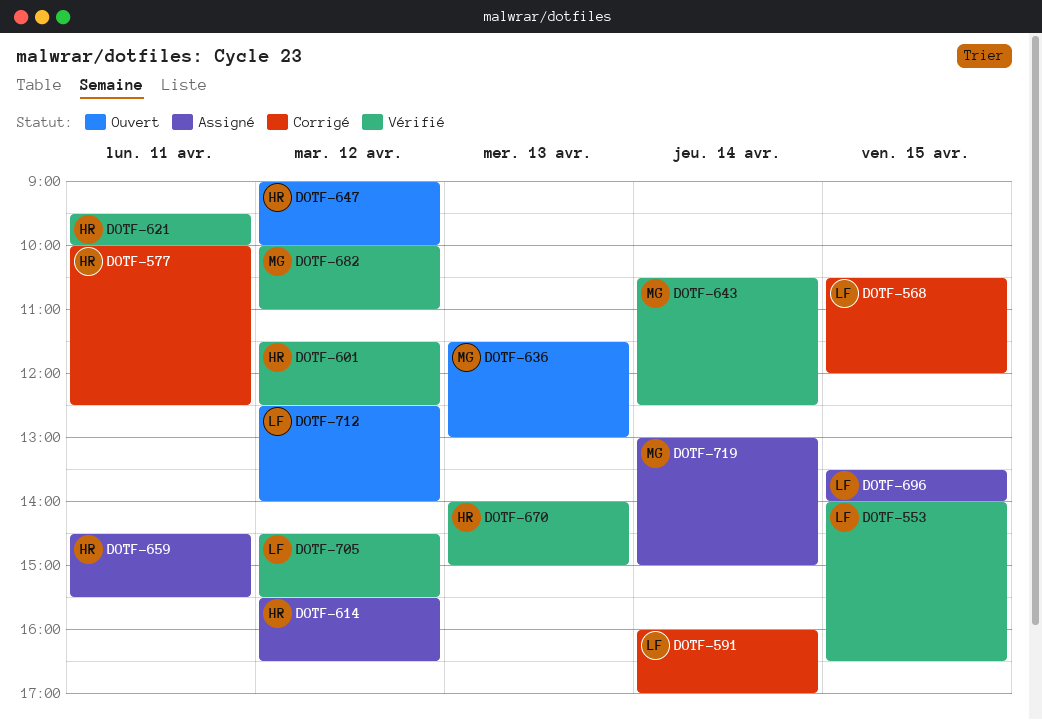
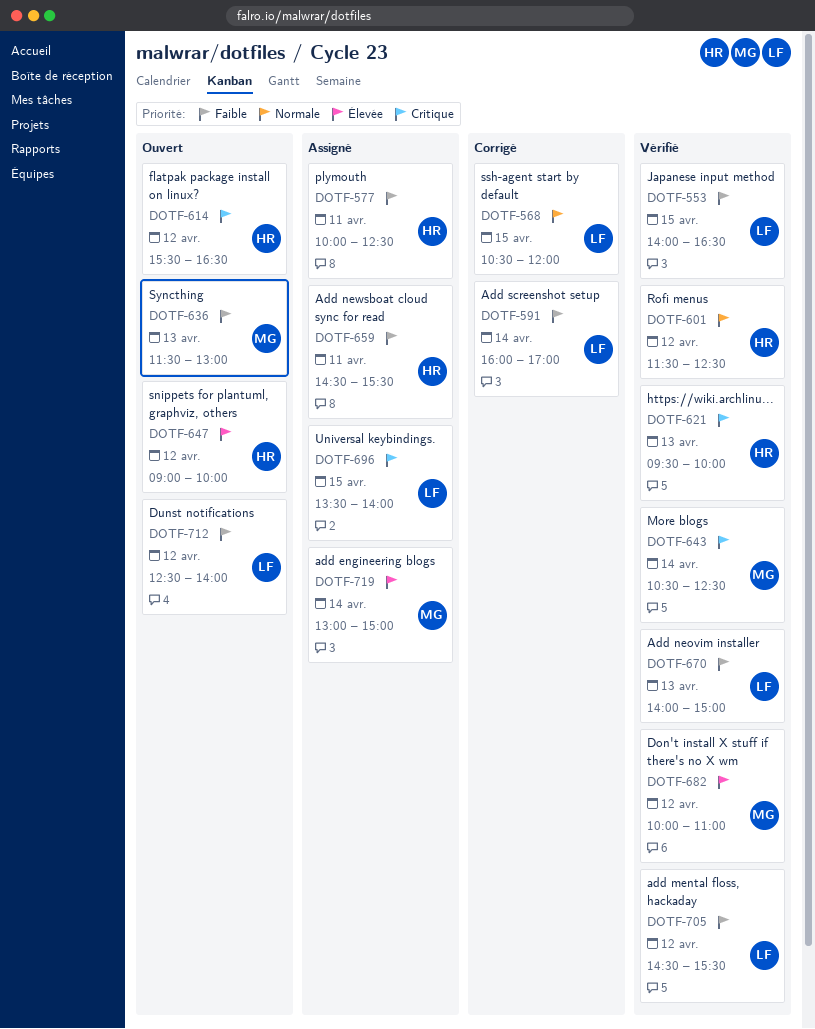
DOTF-577, status: Corrigé -> Assigné
DOTF-614, status: Assigné -> Ouvert
DOTF-621, day: Apr 11 -> Apr 13
DOTF-670, owner: HR -> LF

